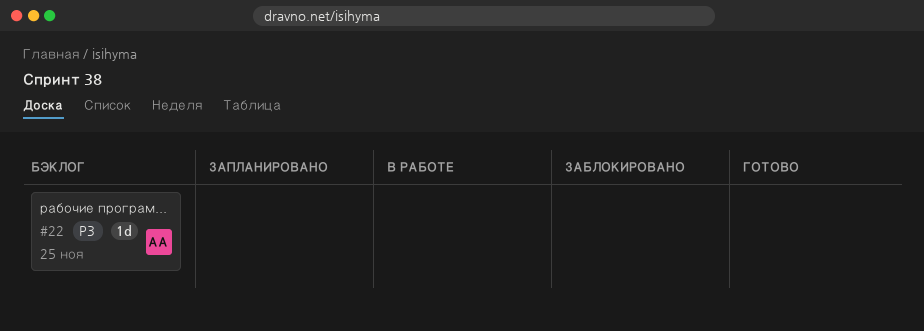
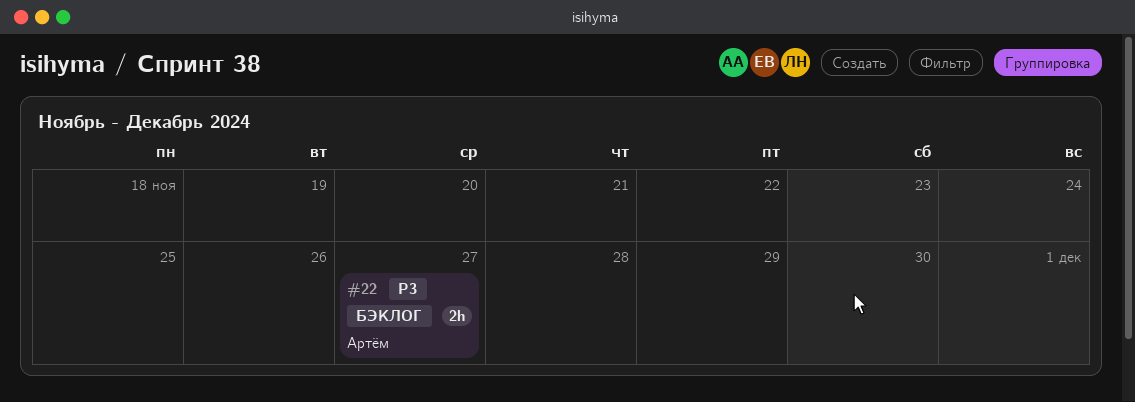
#22, estimate: 1d -> 2h
#22, due: Nov 25 -> Nov 27

